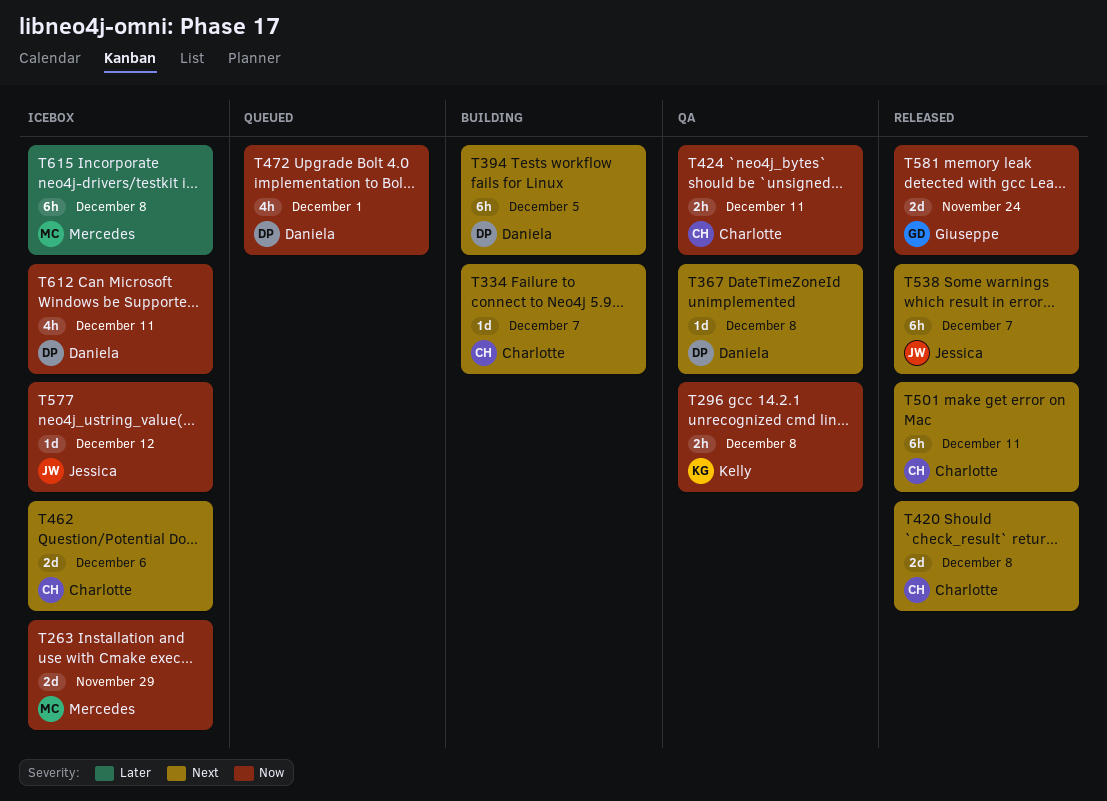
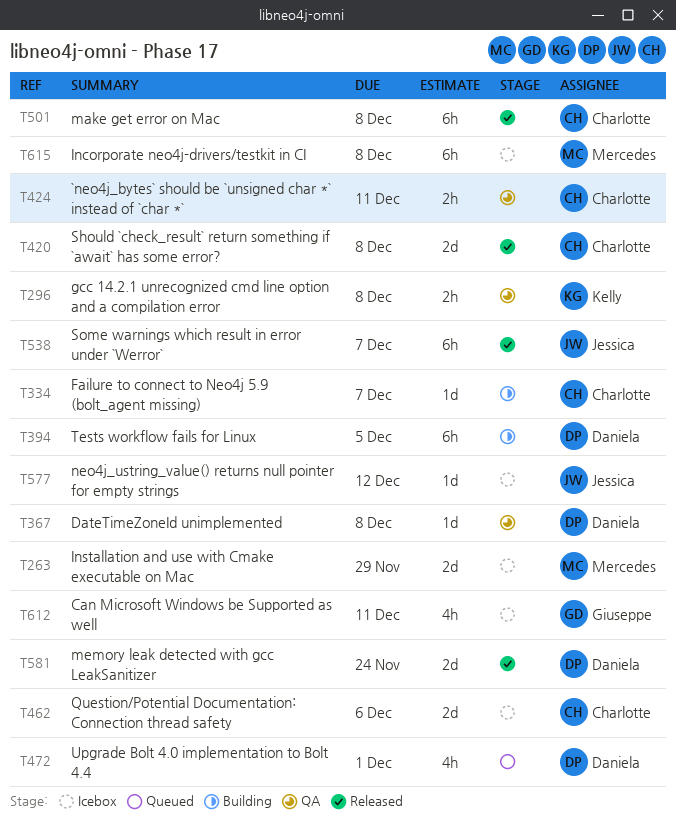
T501, due: Dec 11 -> Dec 8
T581, owner: Giuseppe -> Daniela
T612, owner: Daniela -> Giuseppe

